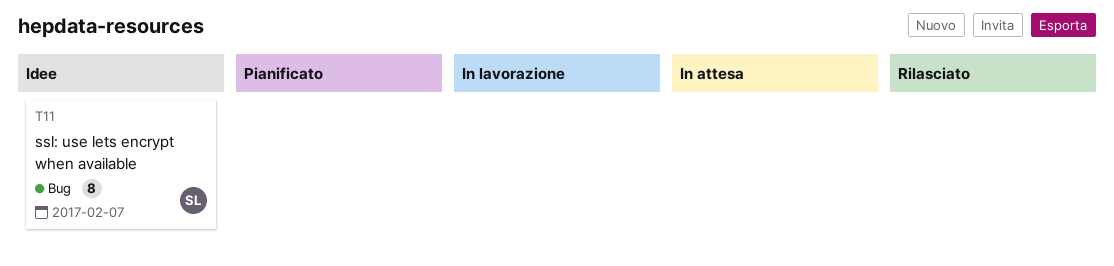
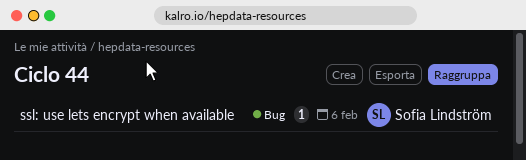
ssl: use lets encrypt when available, estimate: 8 -> 1
ssl: use lets encrypt when available, due: Feb 7 -> Feb 6

